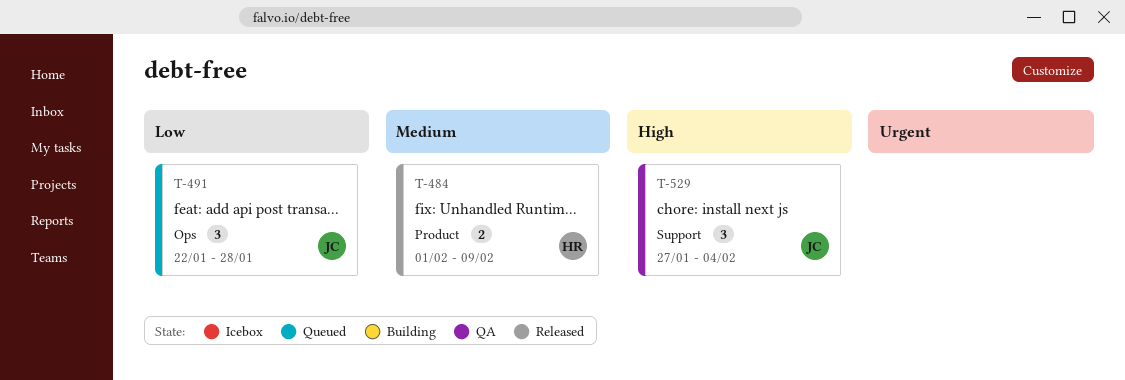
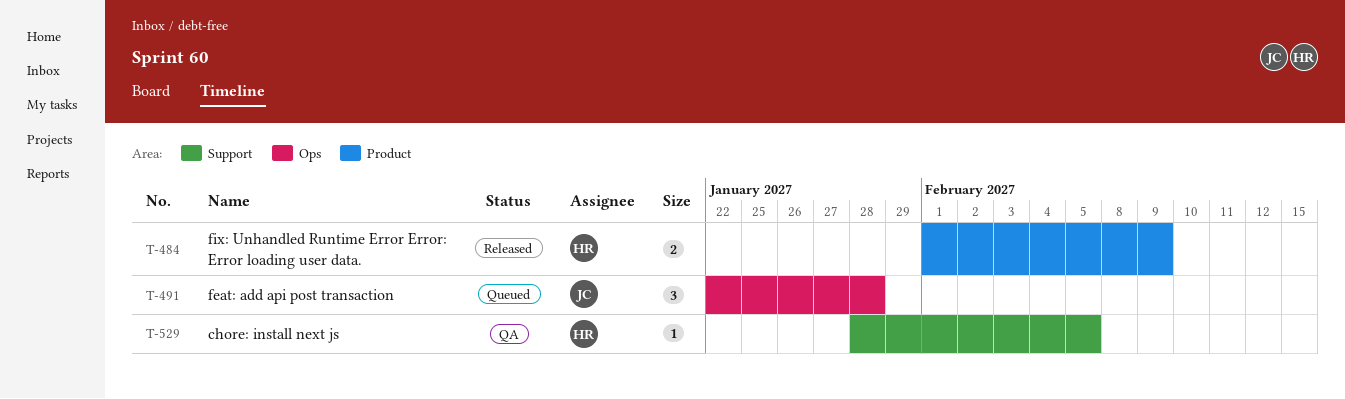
T-529, owner: JC -> HR
T-529, estimate: 3 -> 1
T-529, start: Jan 27 -> Jan 28
T-529, due: Feb 4 -> Feb 5

